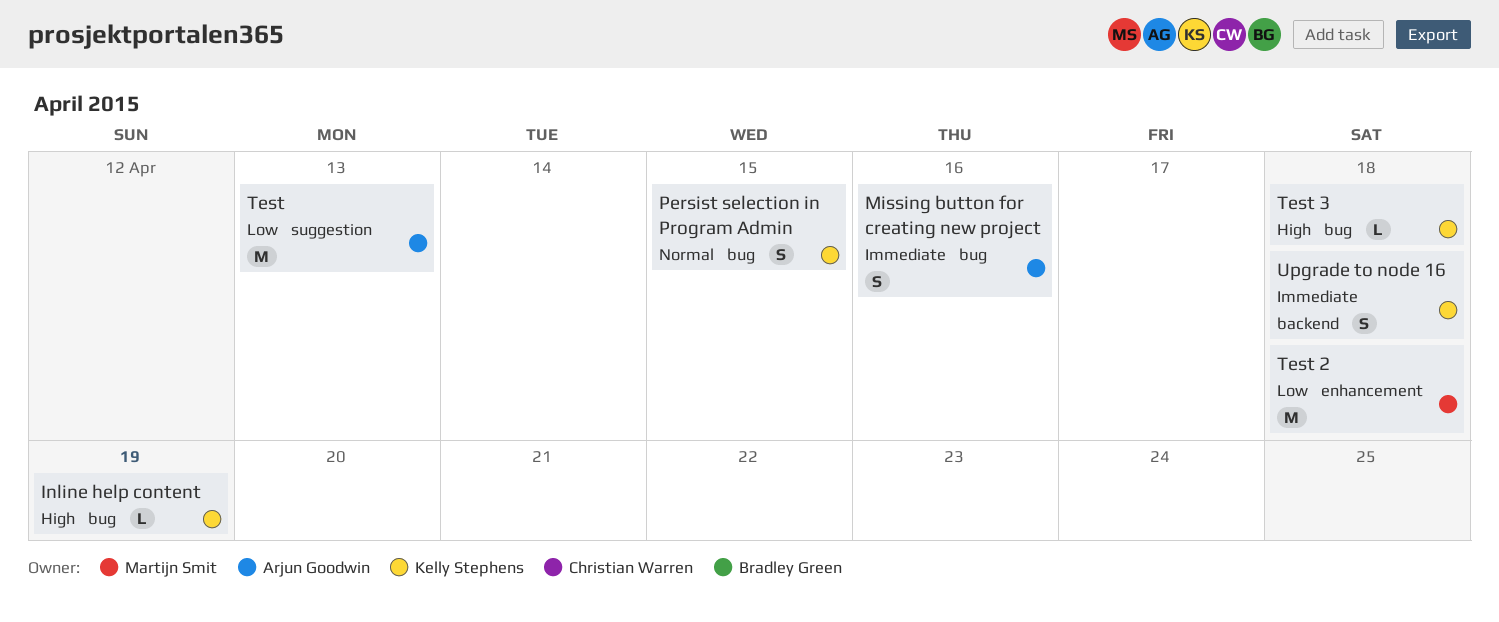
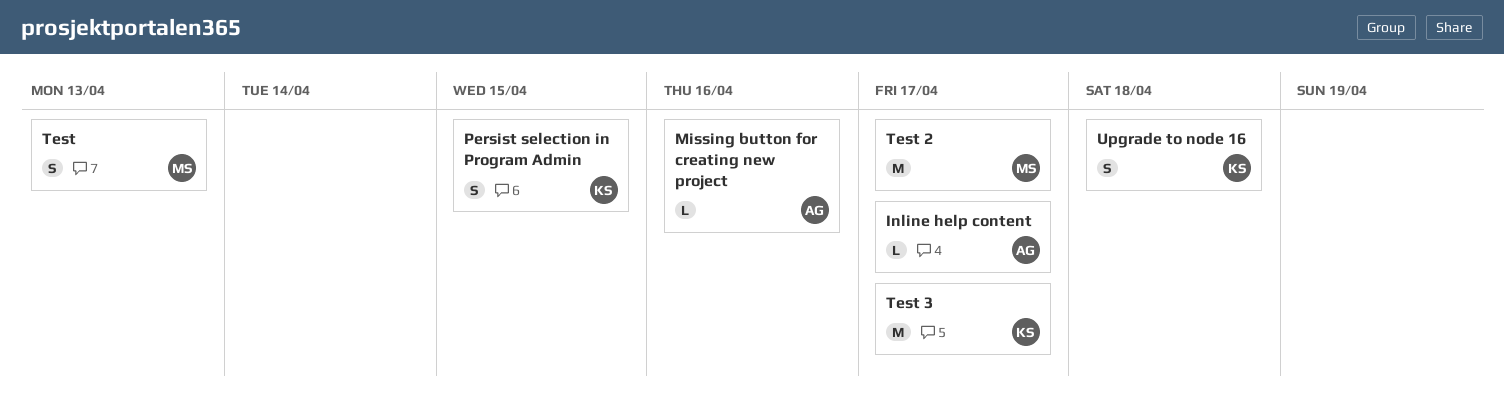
Inline help content, owner: Kelly Stephens -> Arjun Goodwin
Inline help content, due: Apr 19 -> Apr 17
Missing button for creating new project, estimate: S -> L
Test, owner: Arjun Goodwin -> Martijn Smit
Test, estimate: M -> S
Test 2, due: Apr 18 -> Apr 17
Test 3, estimate: L -> M
Test 3, due: Apr 18 -> Apr 17

